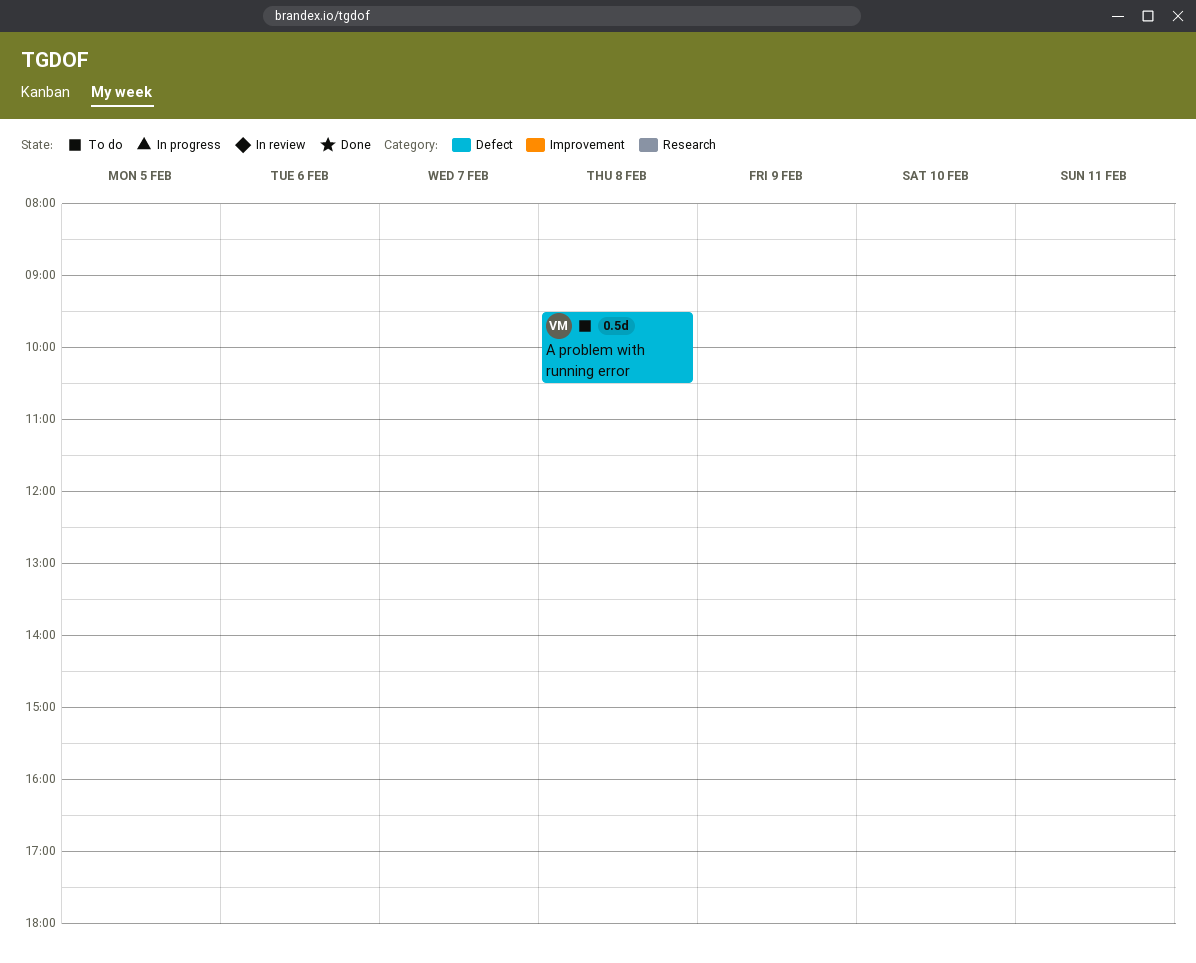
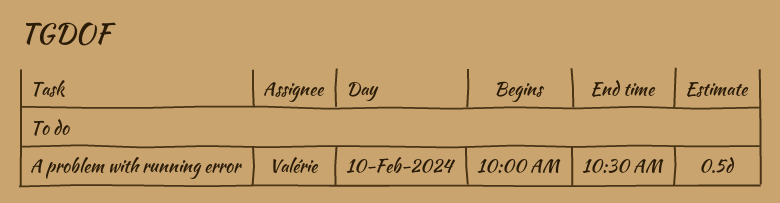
A problem with running error, day: Feb 8 -> Feb 10
A problem with running error, begins: 09:30 -> 10:00

